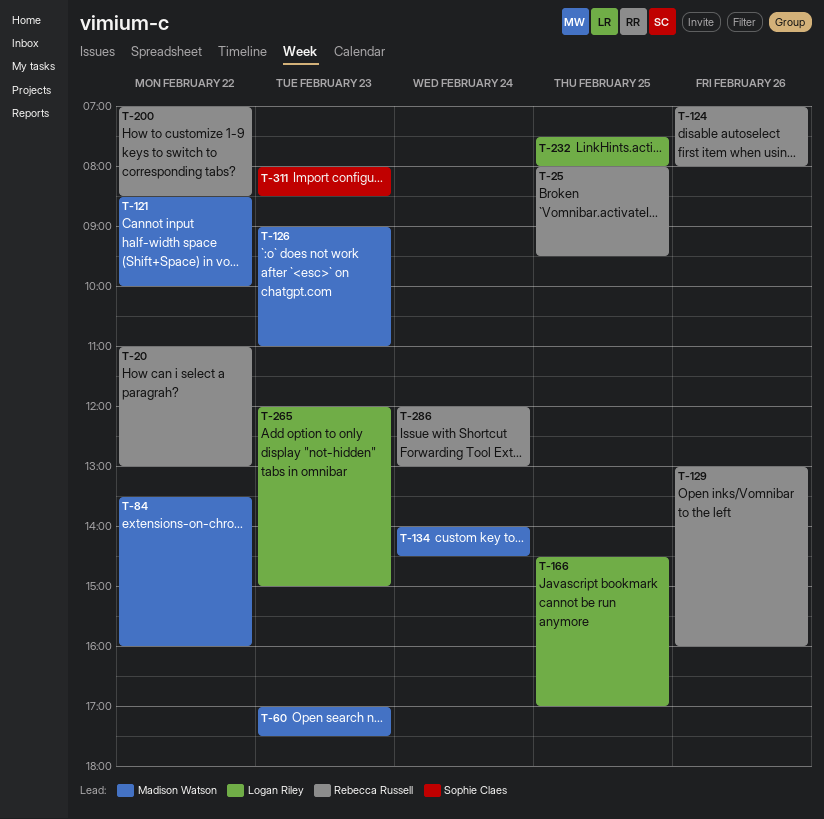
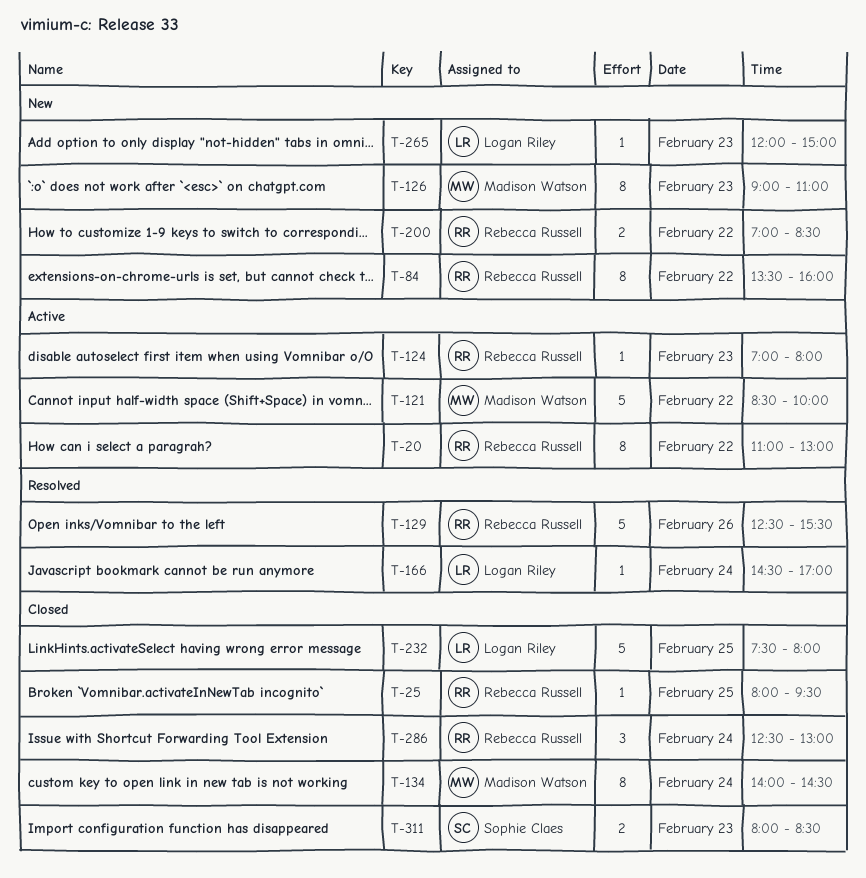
T-60: present -> none
T-84, owner: Madison Watson -> Rebecca Russell
T-124, day: Feb 26 -> Feb 23
T-129, begins: 13:00 -> 12:30
T-129, ends: 16:00 -> 15:30
T-166, day: Feb 25 -> Feb 24
T-286, begins: 12:00 -> 12:30

